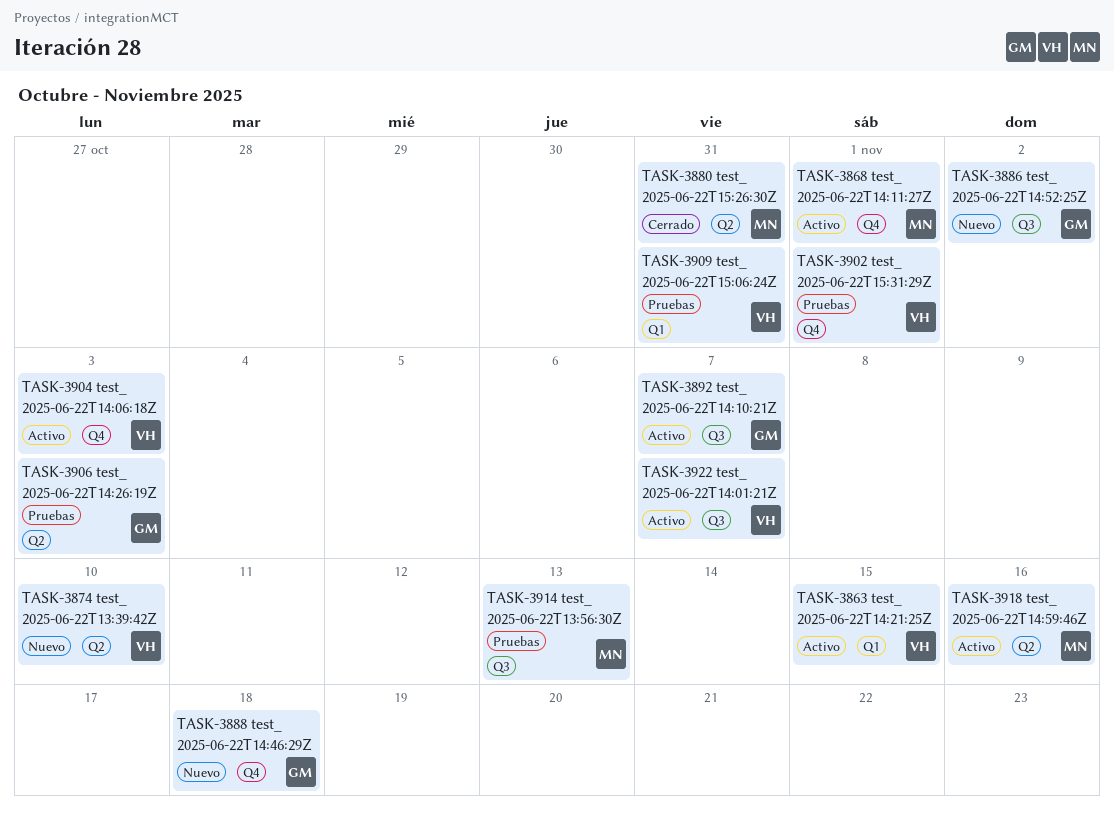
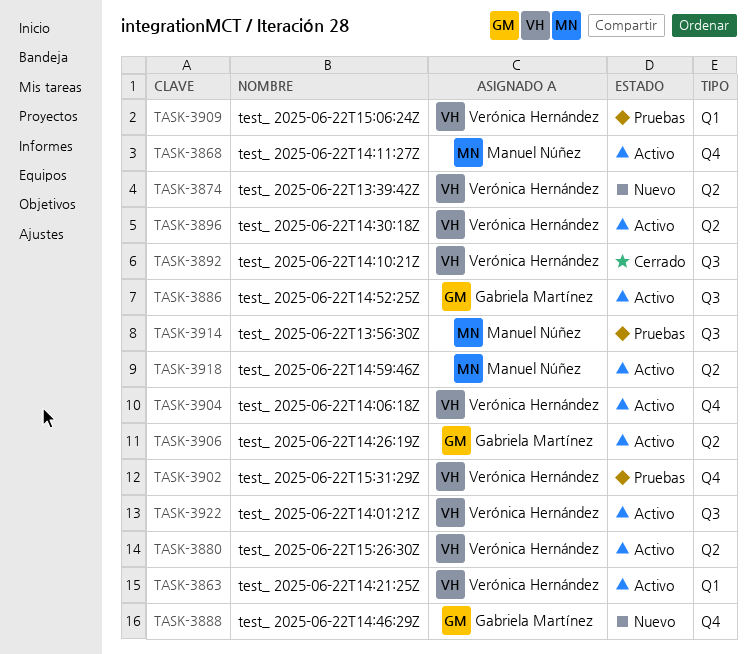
TASK-3880, status: Cerrado -> Activo
TASK-3880, owner: Manuel Núñez -> Verónica Hernández
TASK-3886, status: Nuevo -> Activo
TASK-3892, status: Activo -> Cerrado
TASK-3892, owner: Gabriela Martínez -> Verónica Hernández
TASK-3896: none -> present
TASK-3906, status: Pruebas -> Activo

